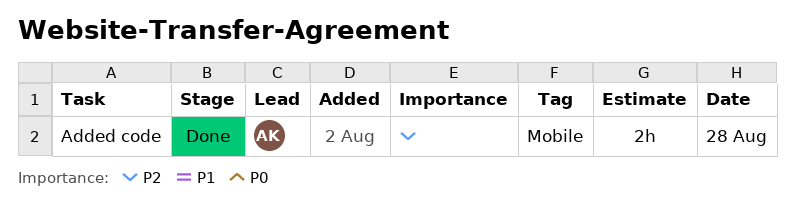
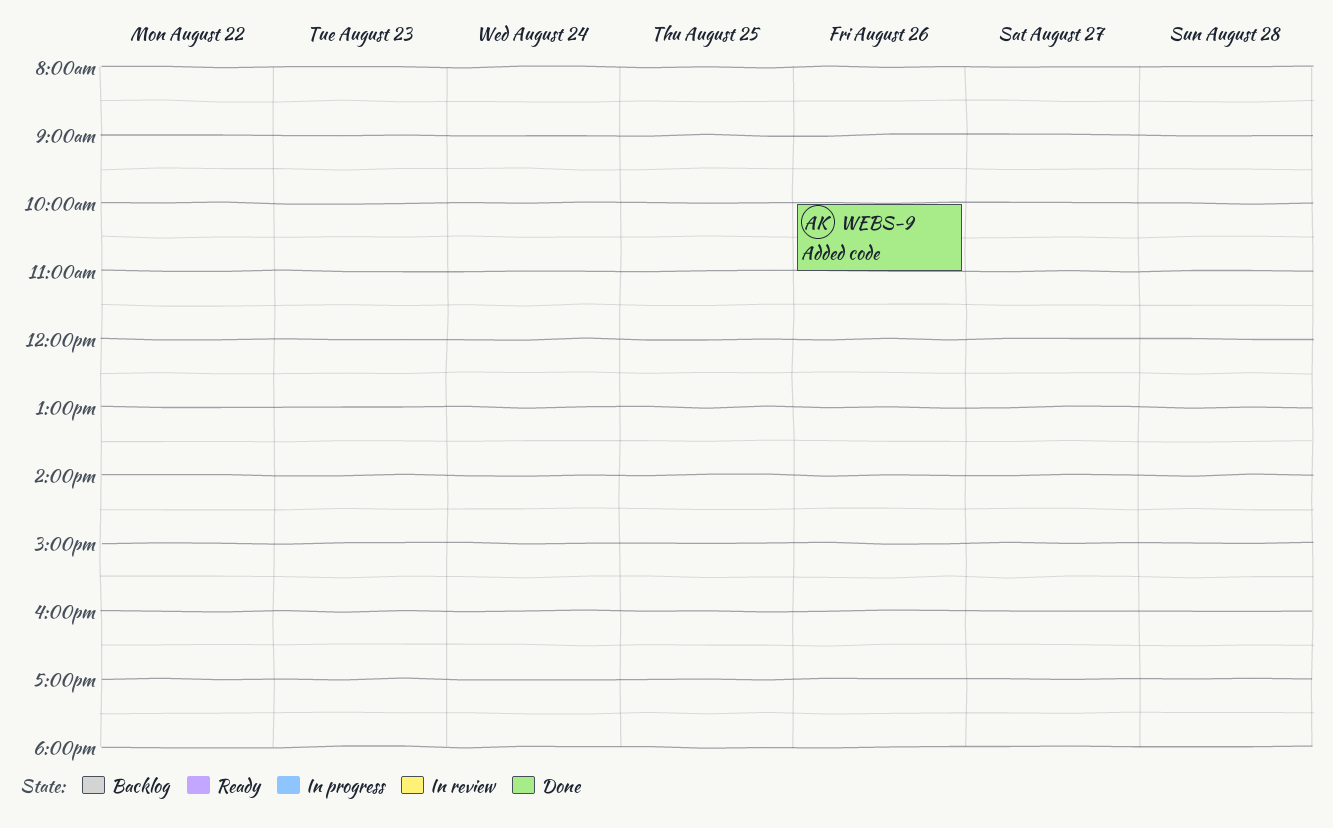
Added code, day: Aug 28 -> Aug 26

